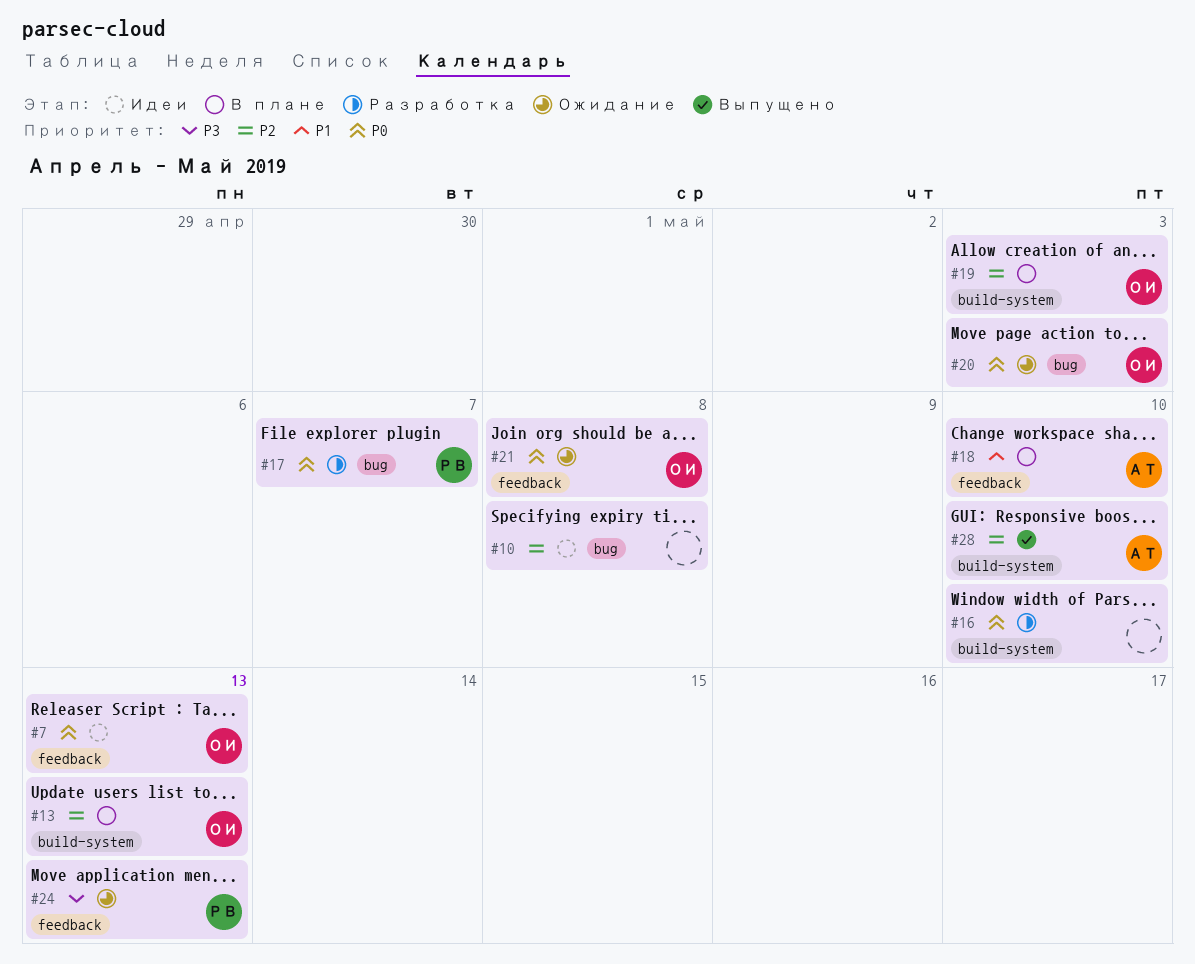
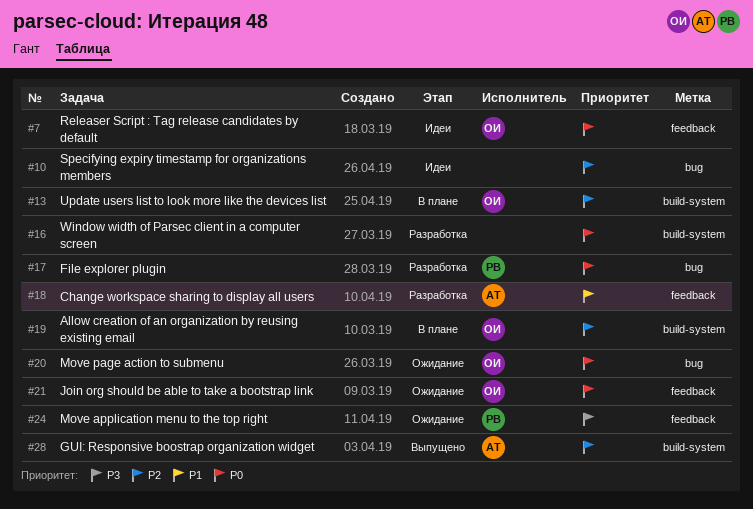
#18, status: В плане -> Разработка

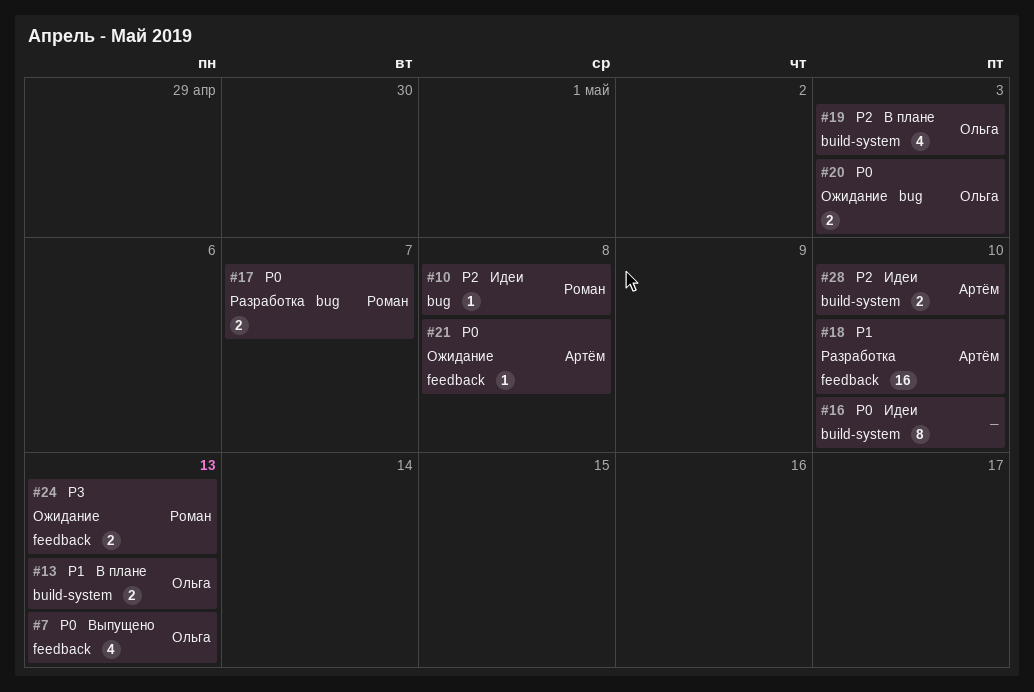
#7, status: Идеи -> Выпущено
#10, owner: none -> Роман
#13, priority: P2 -> P1
#16, status: Разработка -> Идеи
#21, owner: Ольга -> Артём
#28, status: Выпущено -> Идеи

